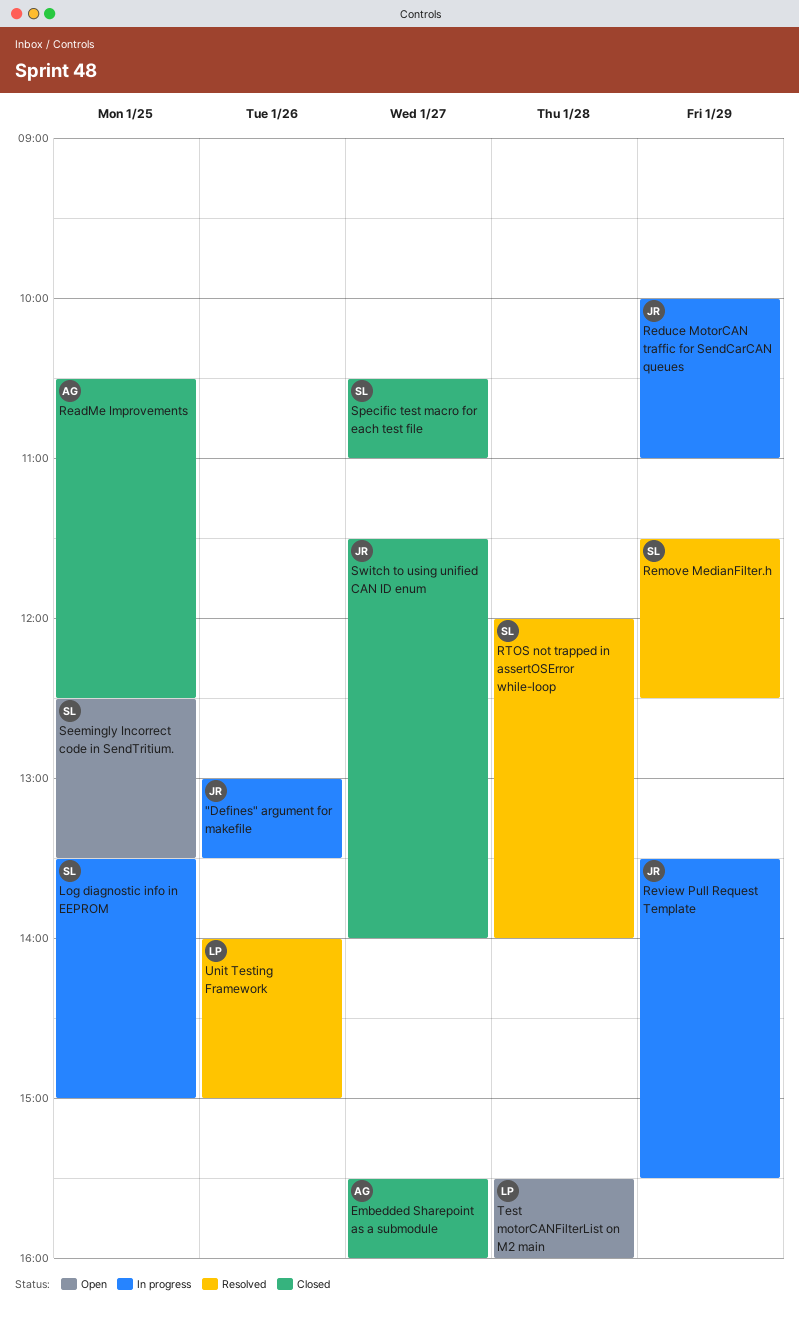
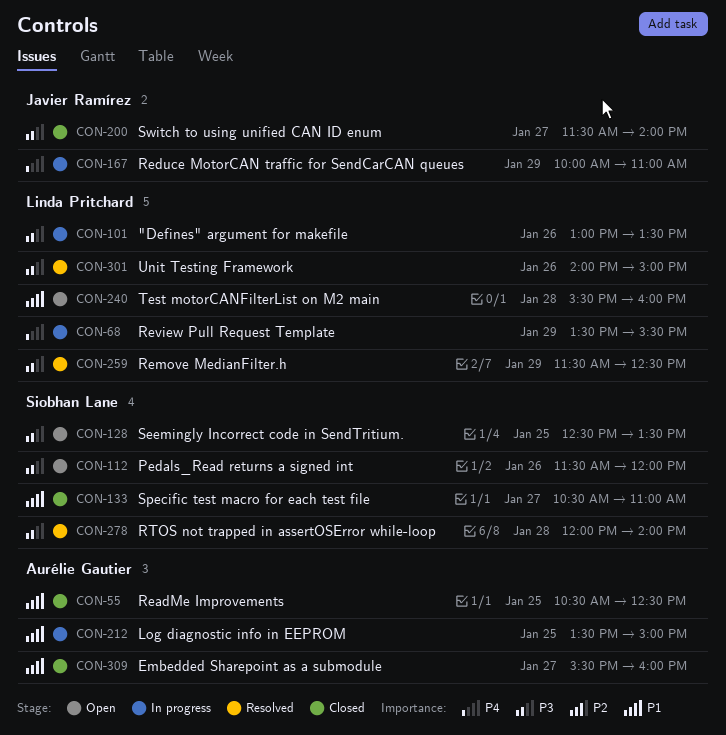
"Defines" argument for makefile, owner: Javier Ramírez -> Linda Pritchard
Log diagnostic info in EEPROM, owner: Siobhan Lane -> Aurélie Gautier
Pedals_Read returns a signed int: none -> present
Remove MedianFilter.h, owner: Siobhan Lane -> Linda Pritchard
Review Pull Request Template, owner: Javier Ramírez -> Linda Pritchard

